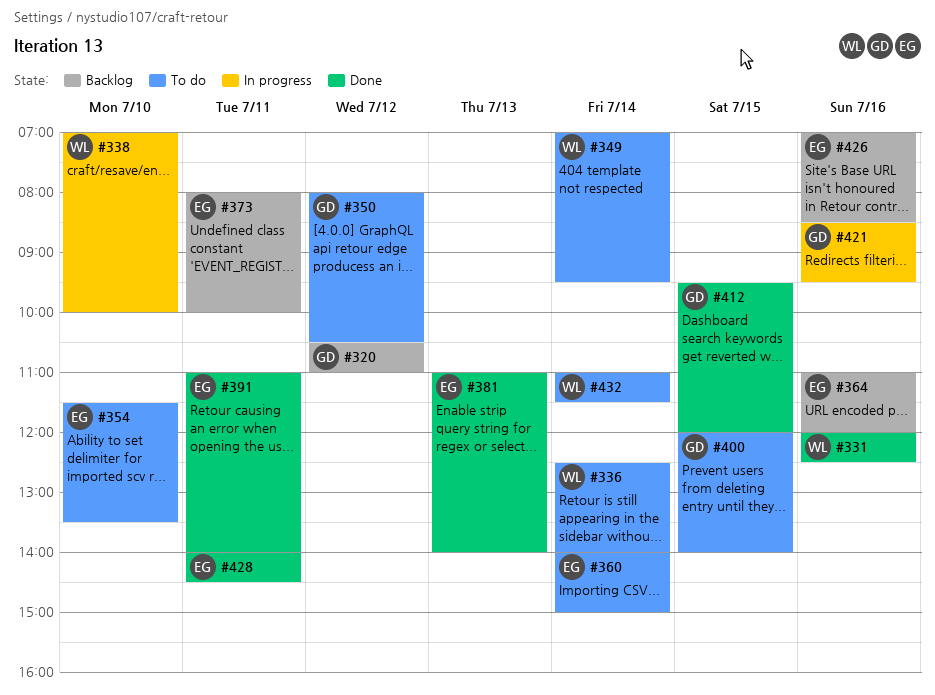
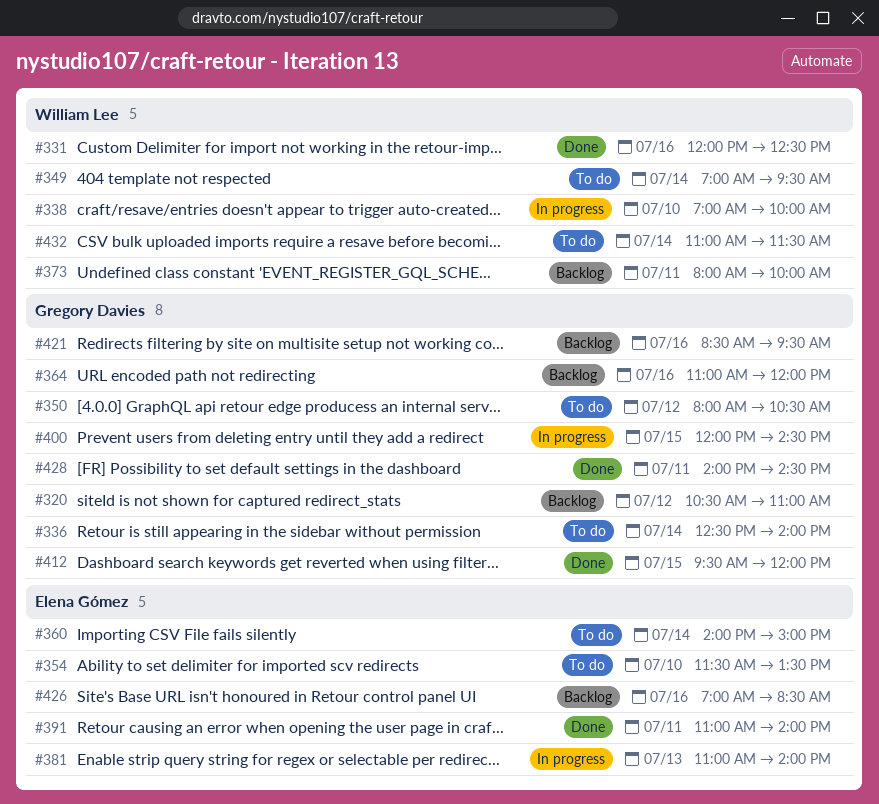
#336, owner: William Lee -> Gregory Davies
#364, owner: Elena Gómez -> Gregory Davies
#373, owner: Elena Gómez -> William Lee
#381, status: Done -> In progress
#400, status: To do -> In progress
#400, ends: 14:00 -> 14:30
#421, status: In progress -> Backlog
#428, owner: Elena Gómez -> Gregory Davies

